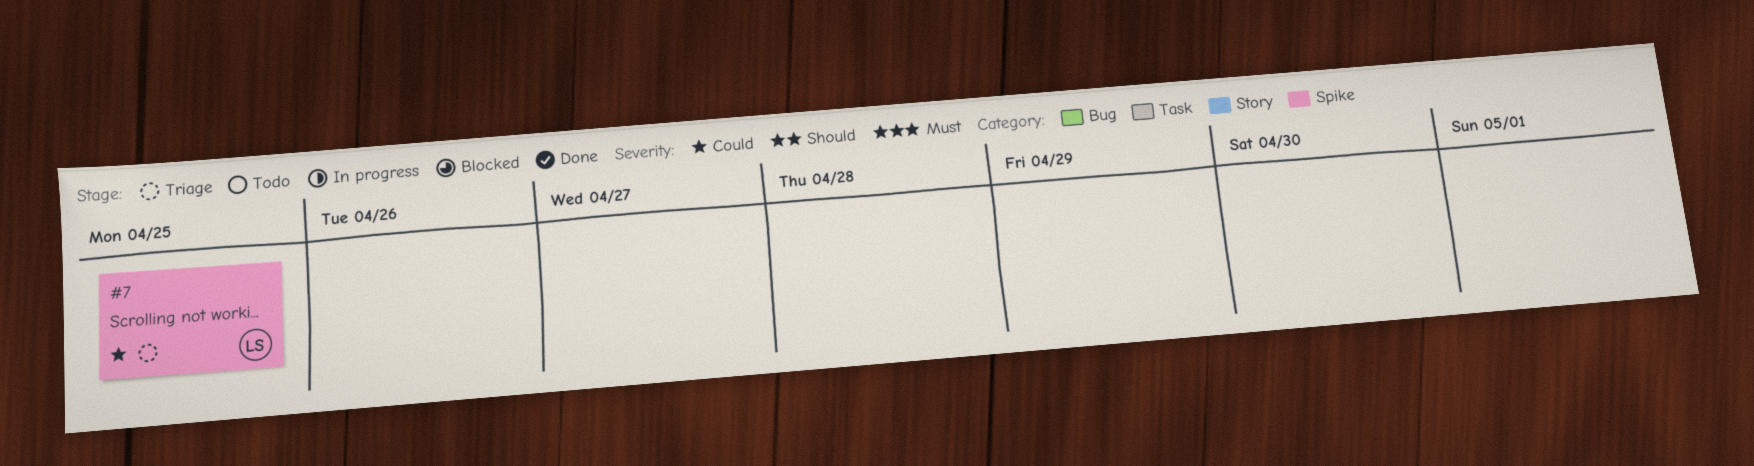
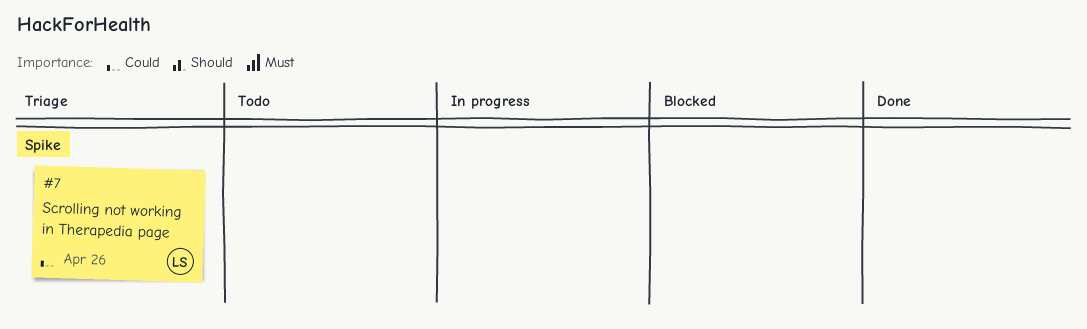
#7, due: Apr 25 -> Apr 26

